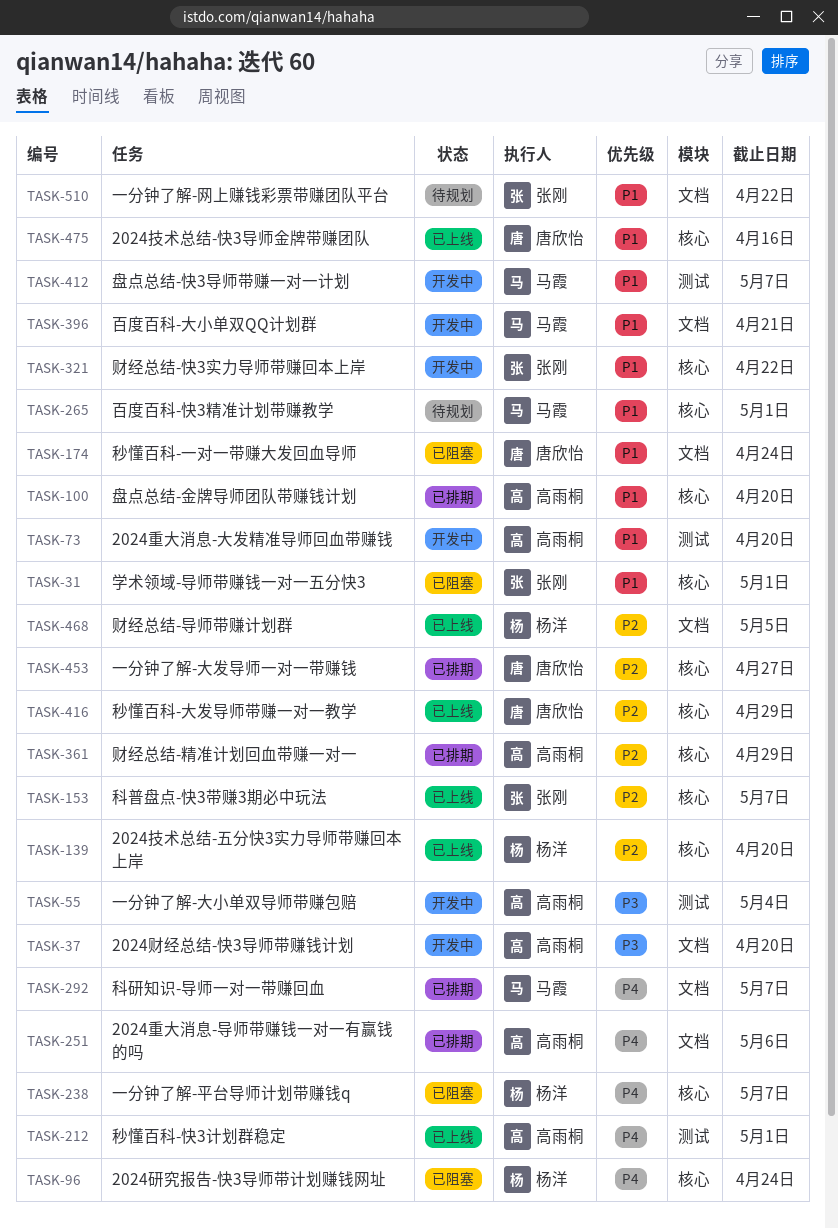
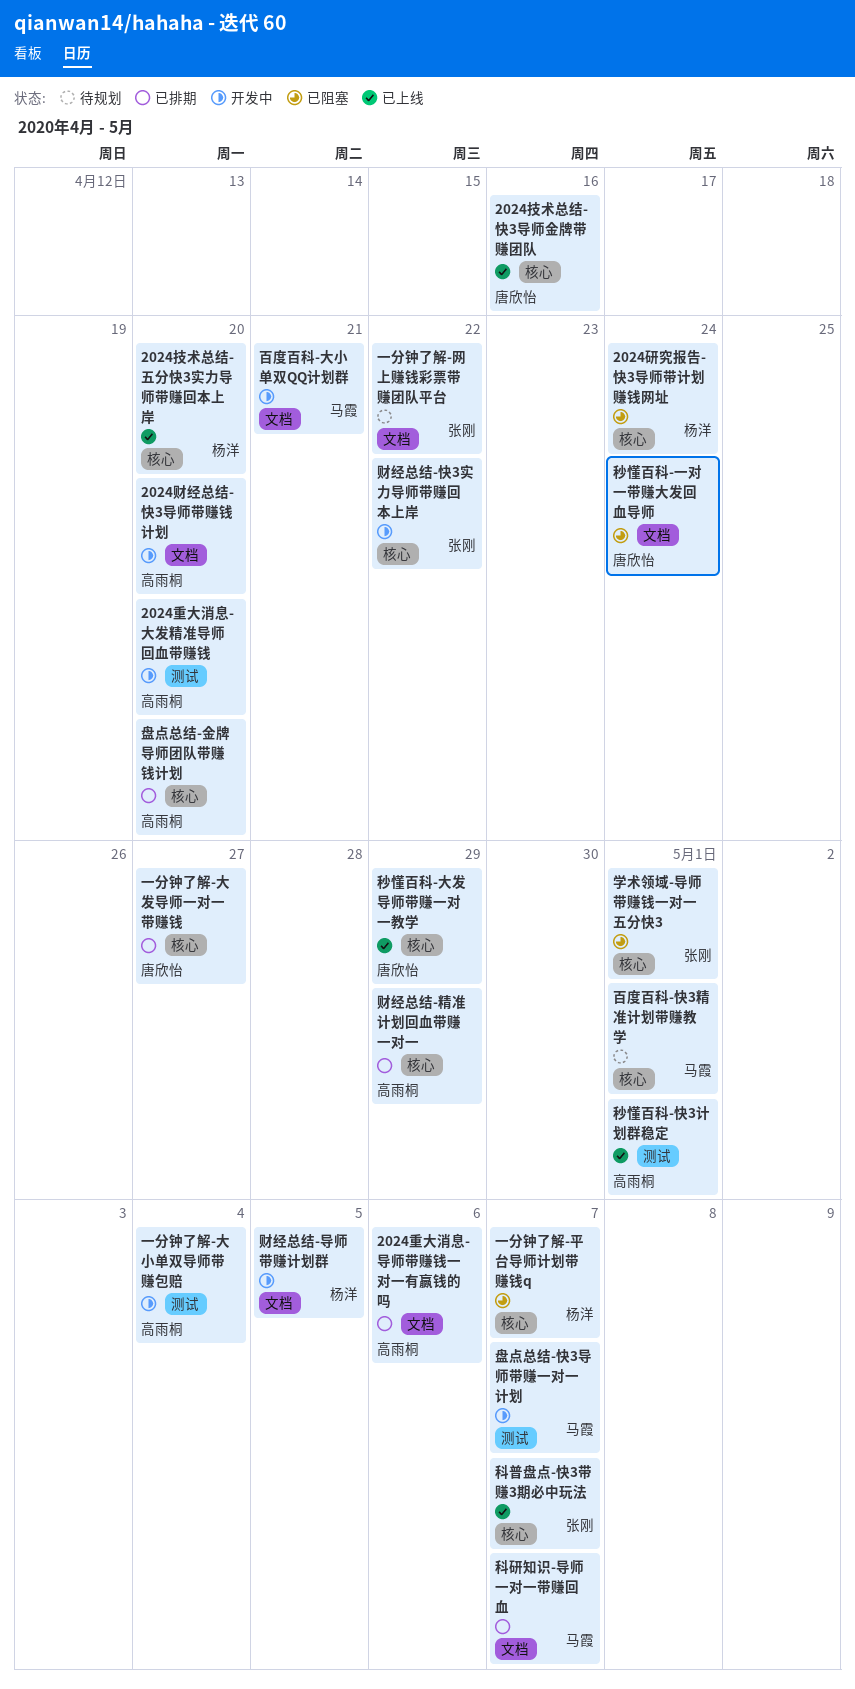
财经总结-导师带赚计划群, status: 已上线 -> 开发中

